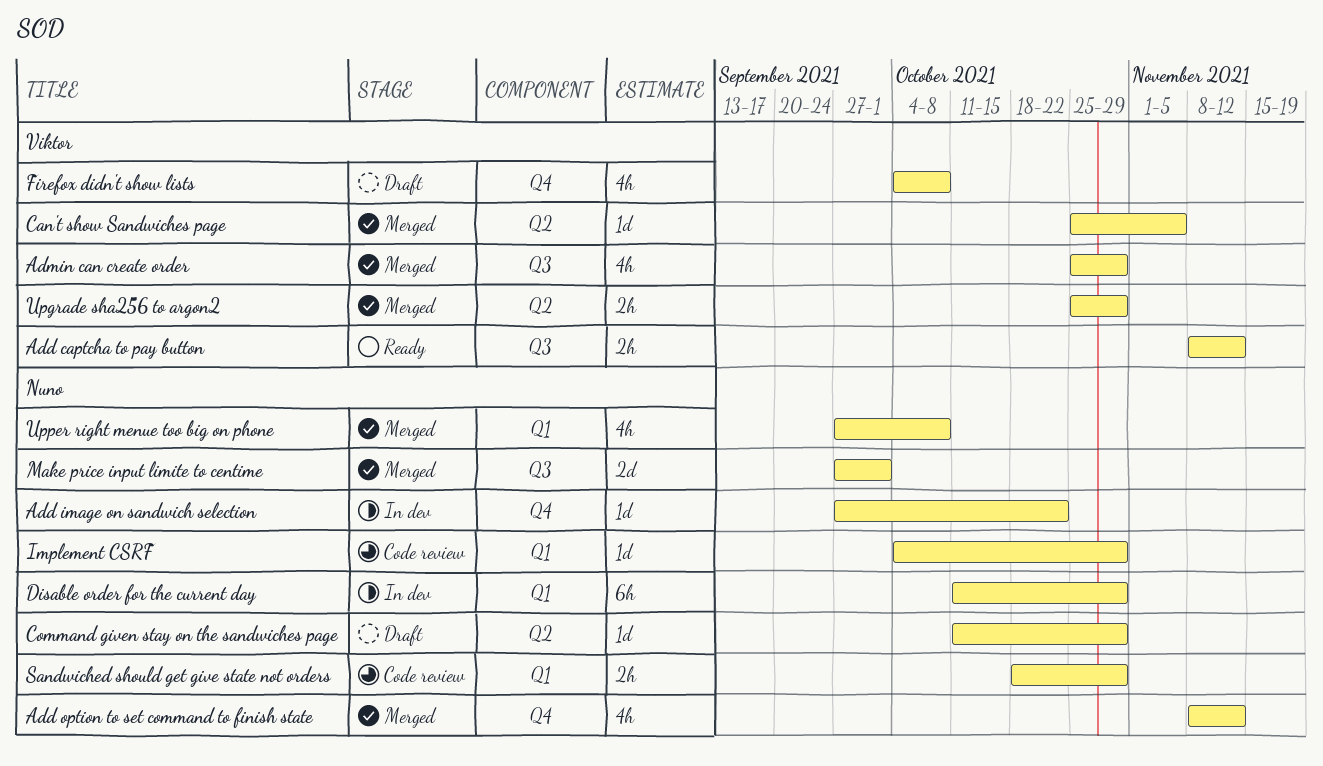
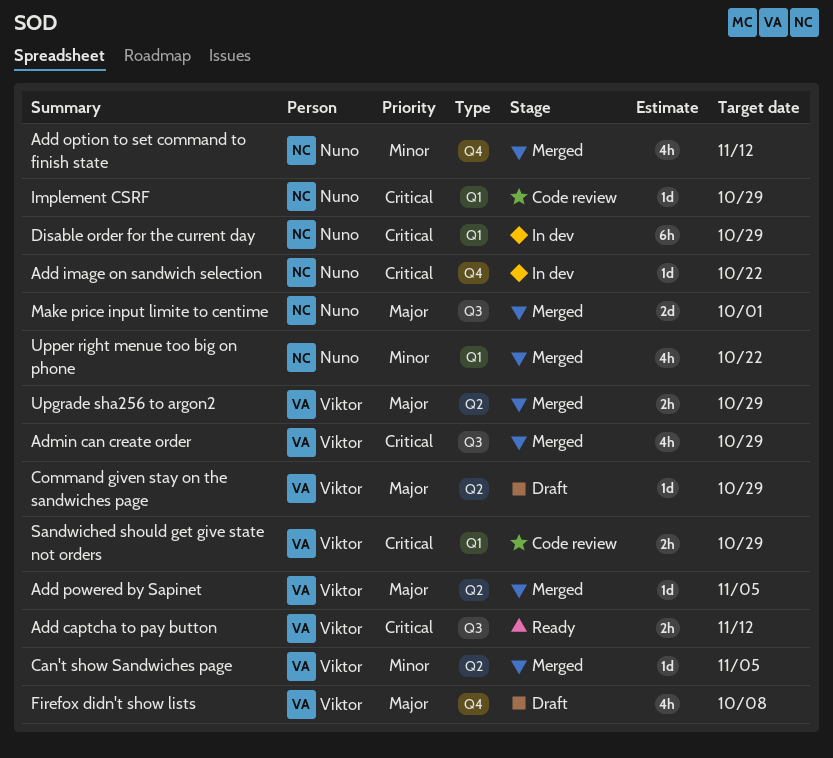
Add powered by Sapinet: none -> present
Command given stay on the sandwiches page, owner: Nuno -> Viktor
Sandwiched should get give state not orders, owner: Nuno -> Viktor
Upper right menue too big on phone, due: Oct 8 -> Oct 22

